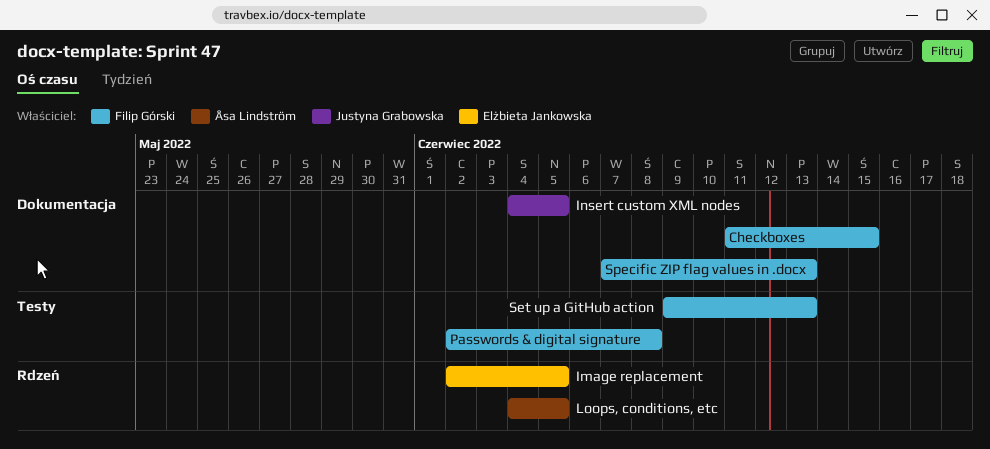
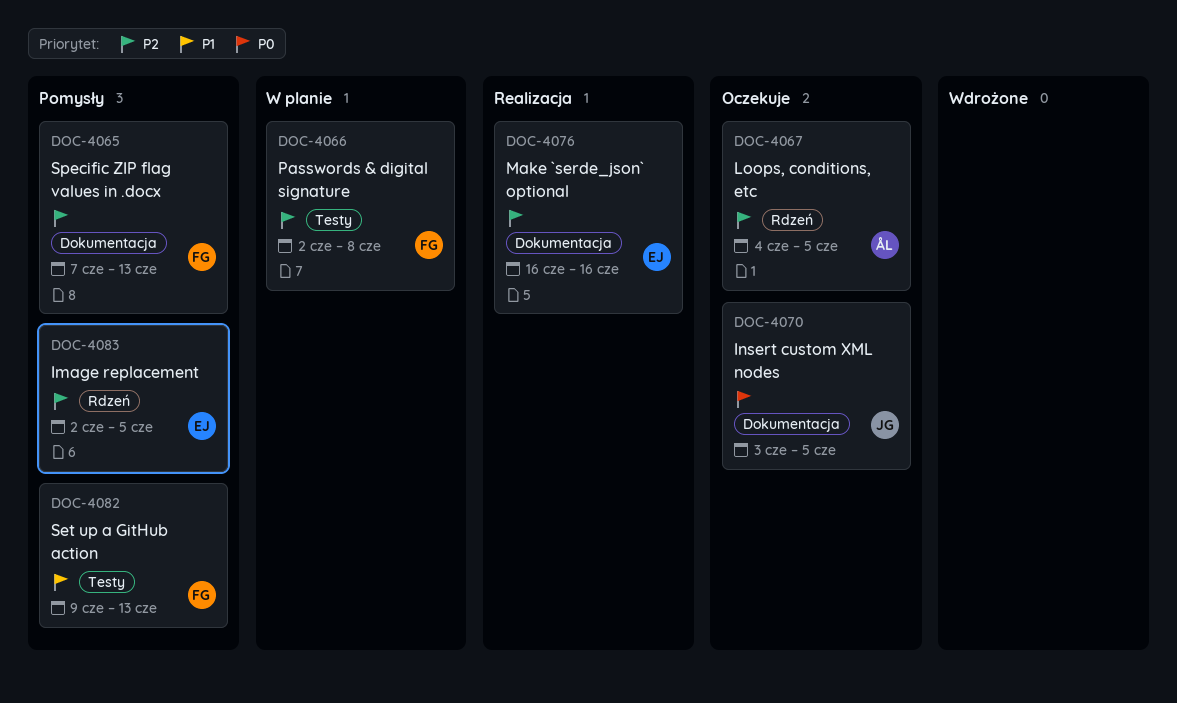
Checkboxes: present -> none
Insert custom XML nodes, start: Jun 4 -> Jun 3
Make `serde_json` optional: none -> present

